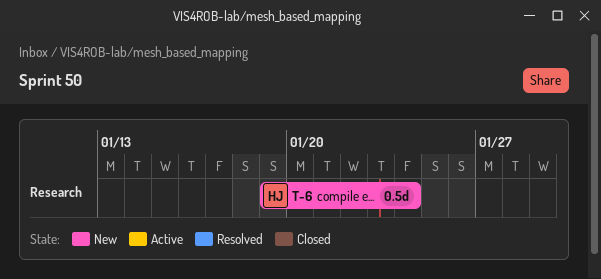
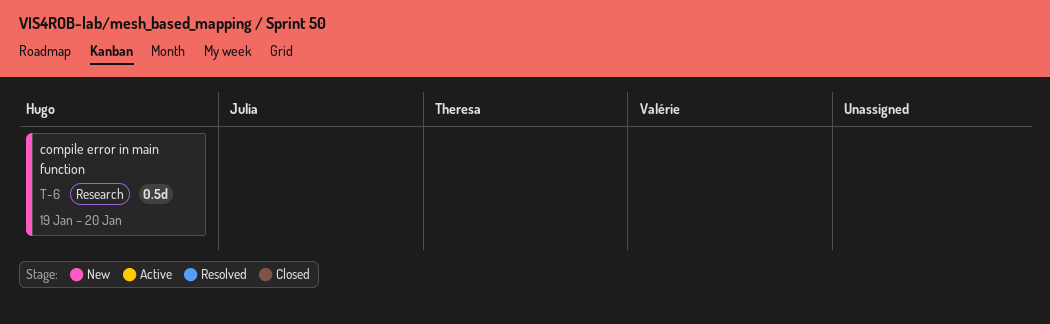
T-6, due: Jan 24 -> Jan 20

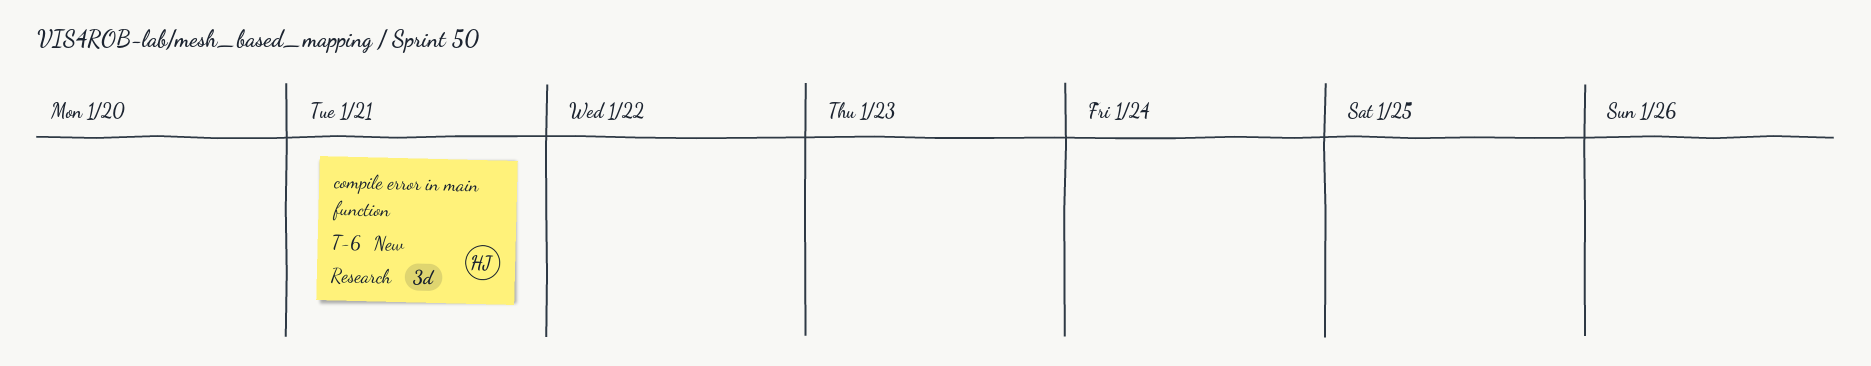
T-6, estimate: 0.5d -> 3d
T-6, due: Jan 20 -> Jan 21

